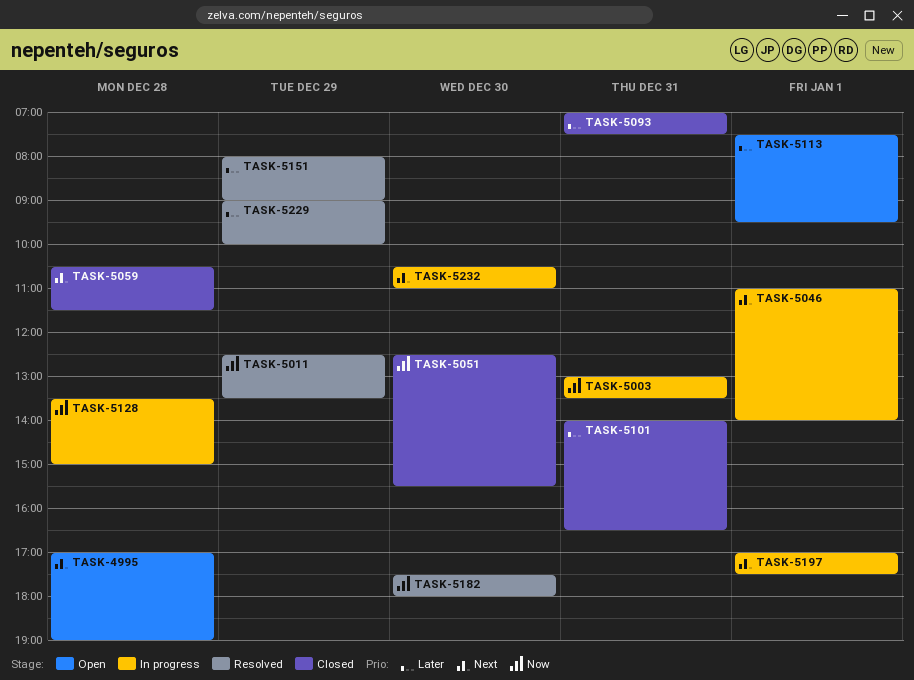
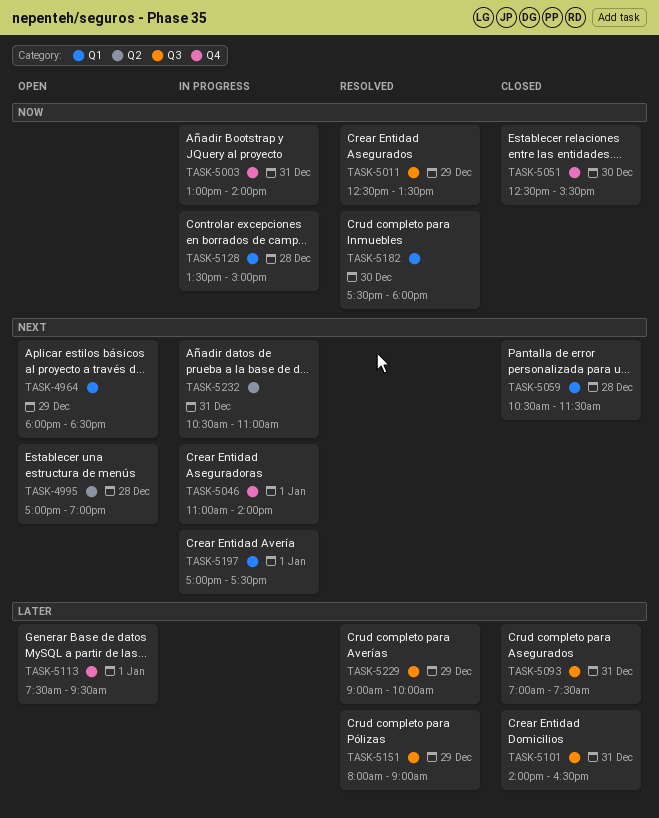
TASK-4964: none -> present
TASK-5003, ends: 13:30 -> 14:00
TASK-5232, day: Dec 30 -> Dec 31

